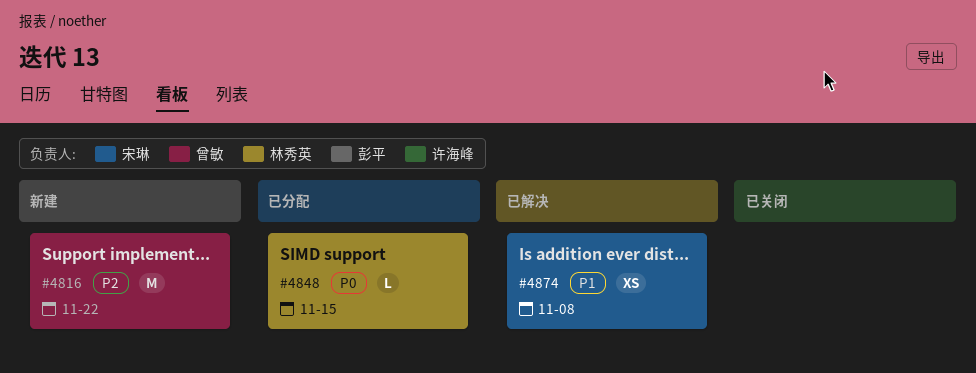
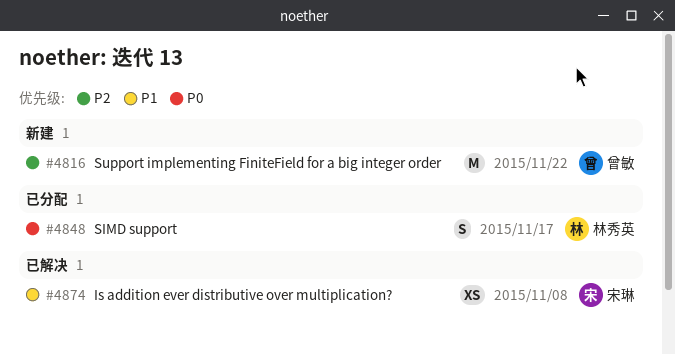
#4848, estimate: L -> S
#4848, due: Nov 15 -> Nov 17

